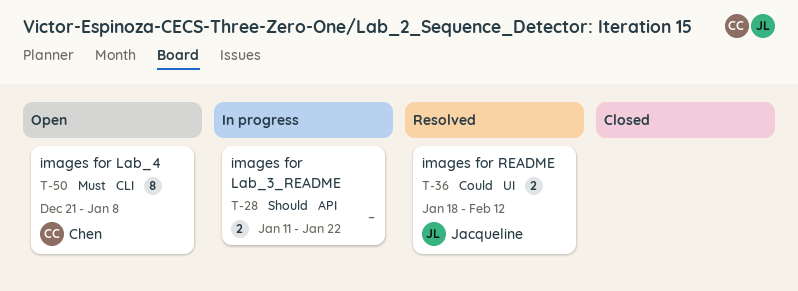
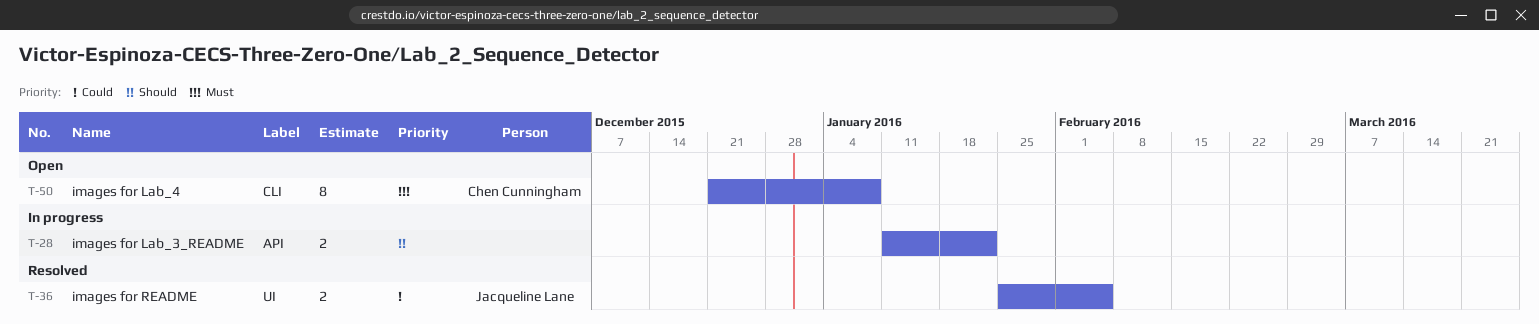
T-36, start: Jan 18 -> Jan 25
T-36, due: Feb 12 -> Feb 5

